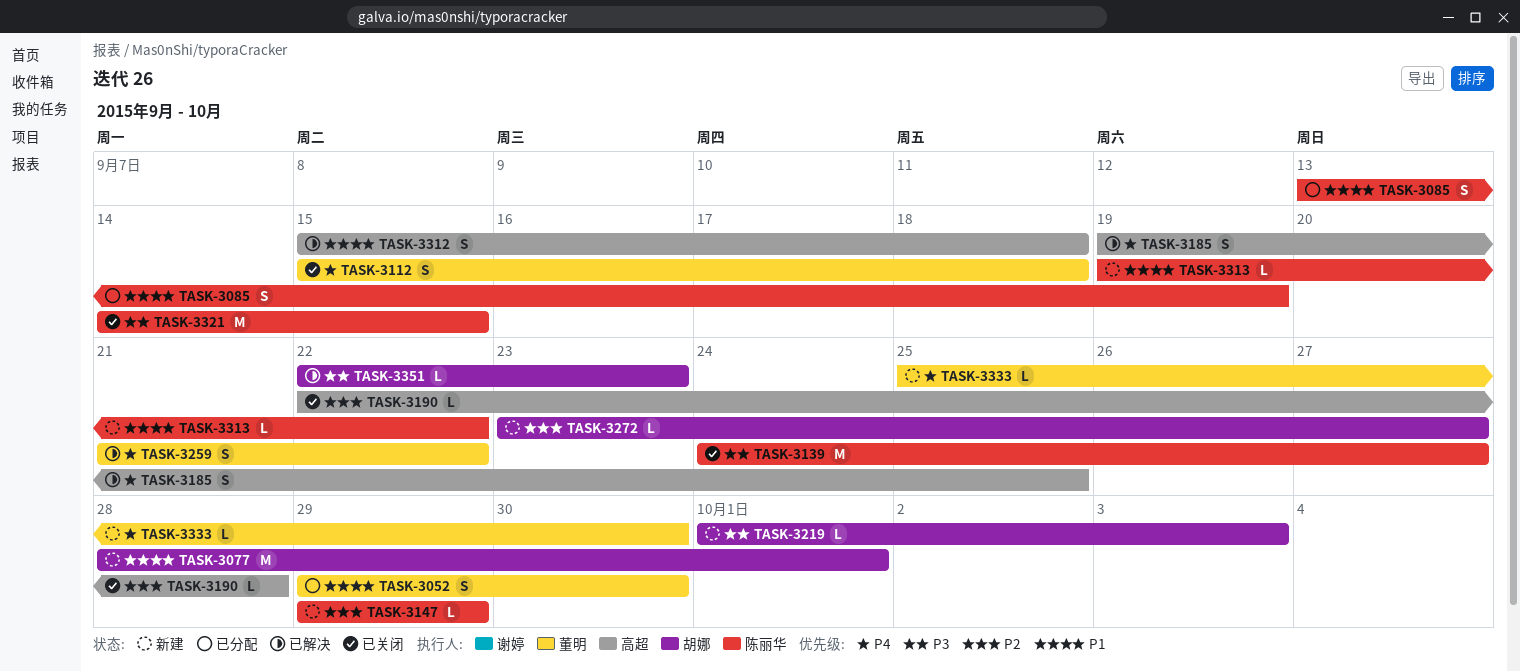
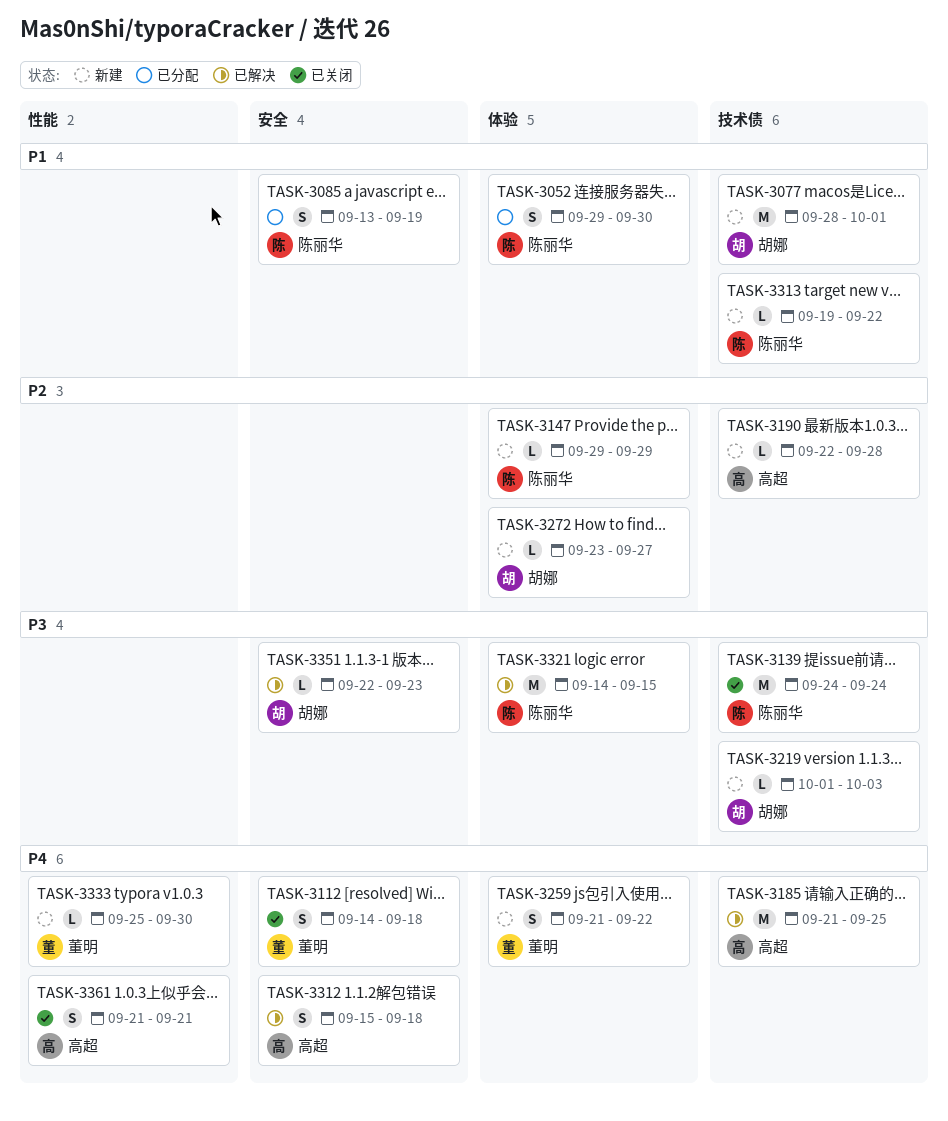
TASK-3052, owner: 董明 -> 陈丽华
TASK-3112, start: Sep 15 -> Sep 14
TASK-3139, due: Sep 27 -> Sep 24
TASK-3185, estimate: S -> M
TASK-3185, start: Sep 19 -> Sep 21
TASK-3190, status: 已关闭 -> 新建
TASK-3259, status: 已解决 -> 新建
TASK-3312, priority: P1 -> P4
TASK-3321, status: 已关闭 -> 已解决
TASK-3361: none -> present

